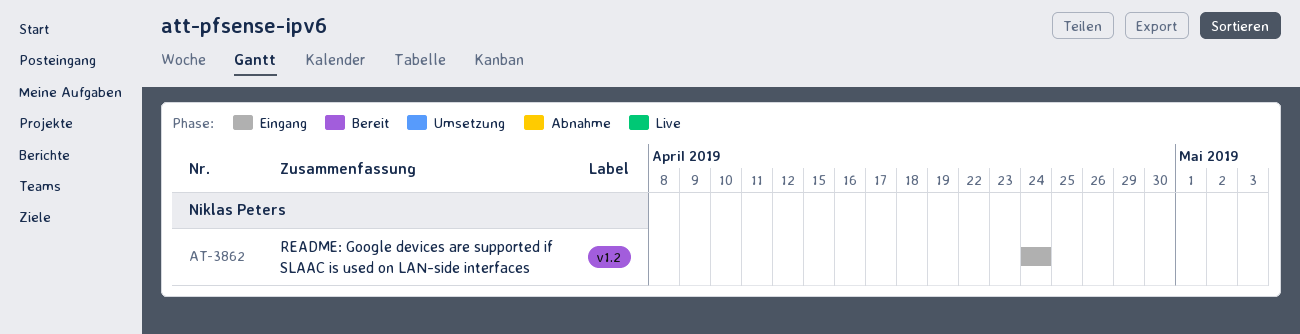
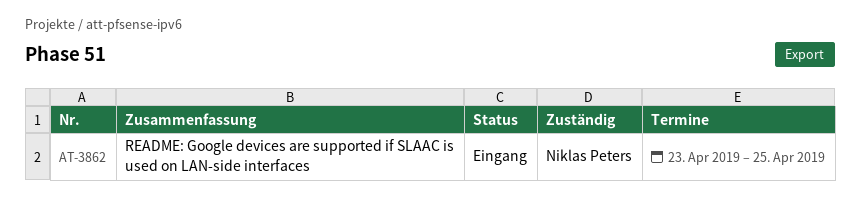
AT-3862, start: Apr 24 -> Apr 23
AT-3862, due: Apr 24 -> Apr 25

